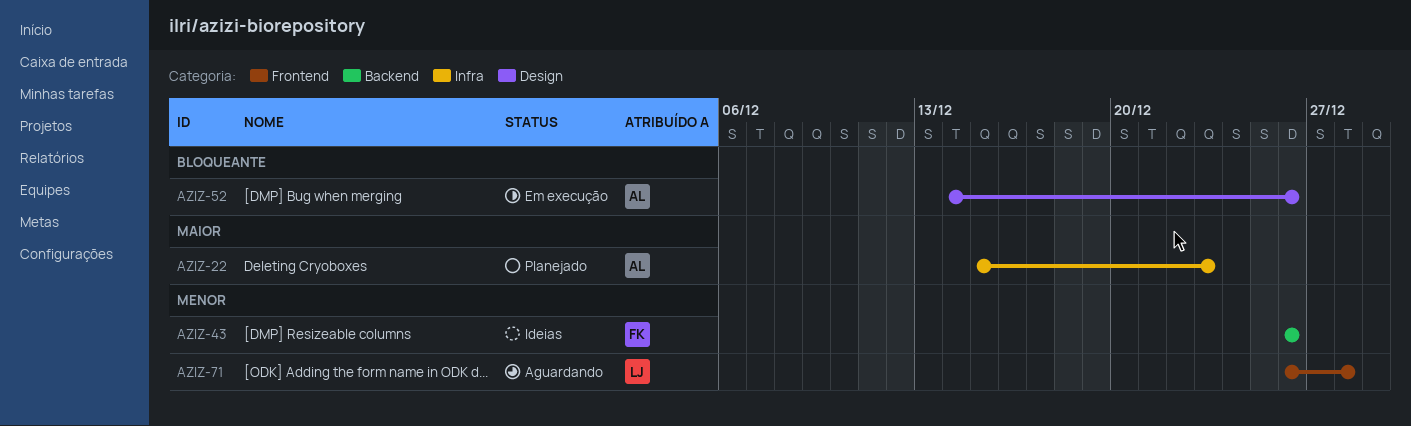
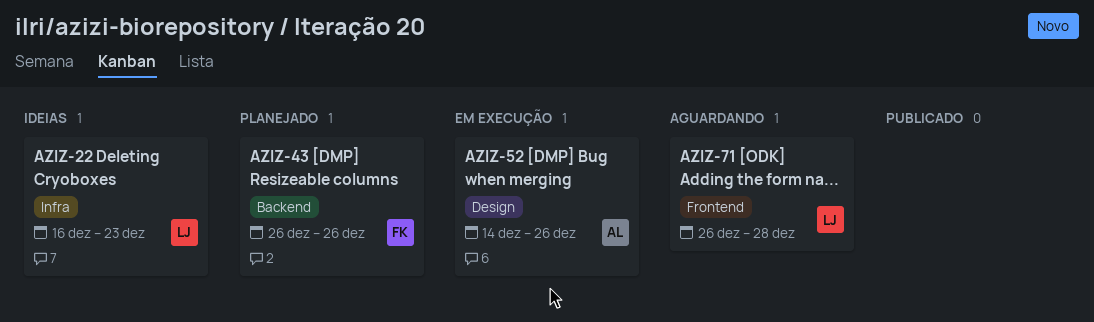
AZIZ-22, status: Planejado -> Ideias
AZIZ-22, owner: AL -> LJ
AZIZ-22, start: Dec 15 -> Dec 16
AZIZ-43, status: Ideias -> Planejado

